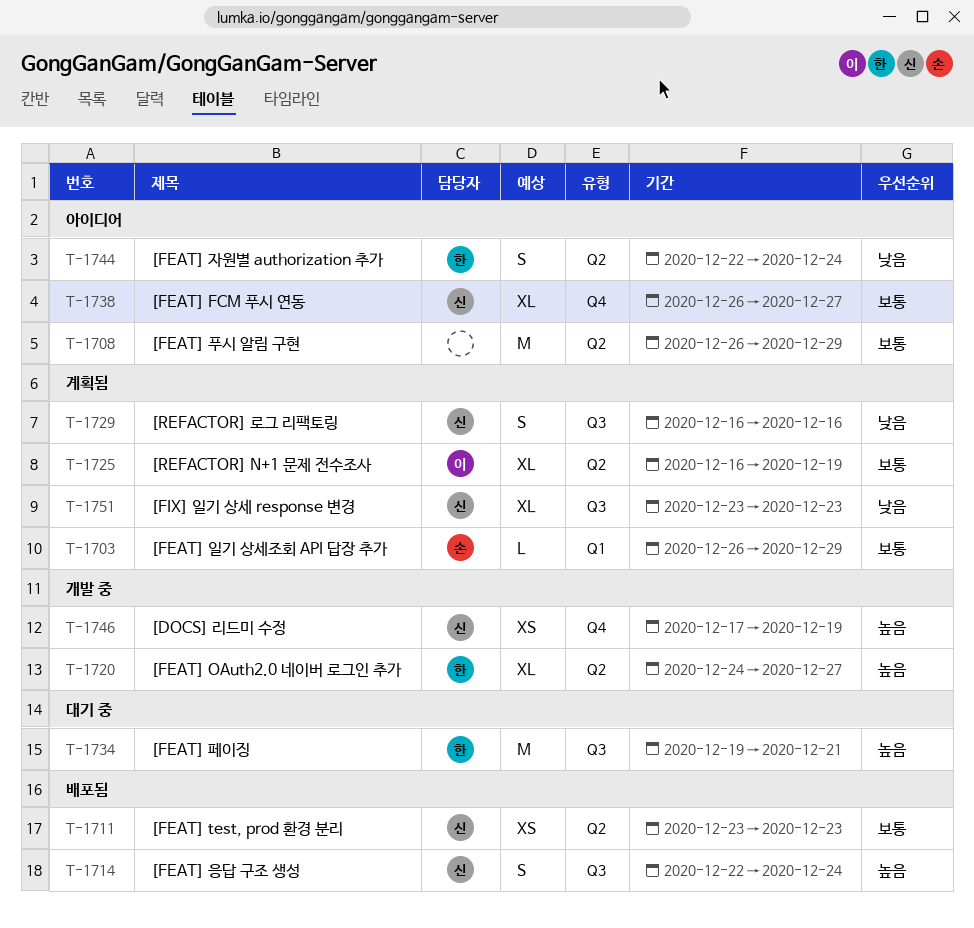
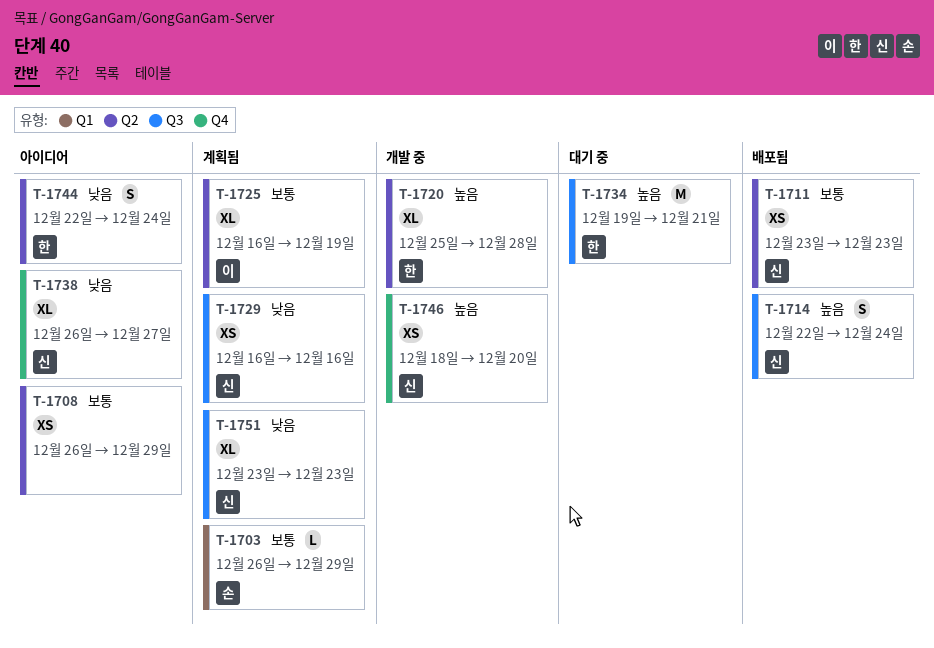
T-1708, estimate: M -> XS
T-1720, start: Dec 24 -> Dec 25
T-1720, due: Dec 27 -> Dec 28
T-1729, estimate: S -> XS
T-1738, priority: 보통 -> 낮음
T-1746, start: Dec 17 -> Dec 18
T-1746, due: Dec 19 -> Dec 20

